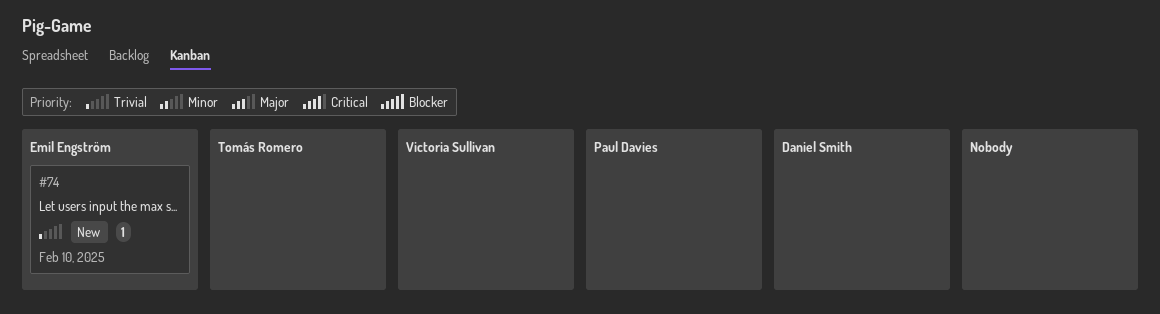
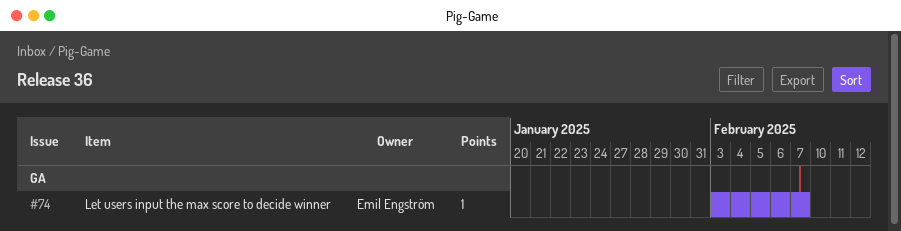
#74, due: Feb 10 -> Feb 7

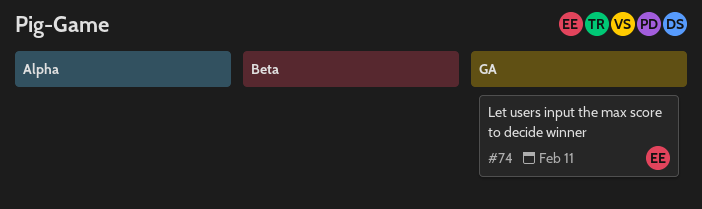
#74, due: Feb 7 -> Feb 11

